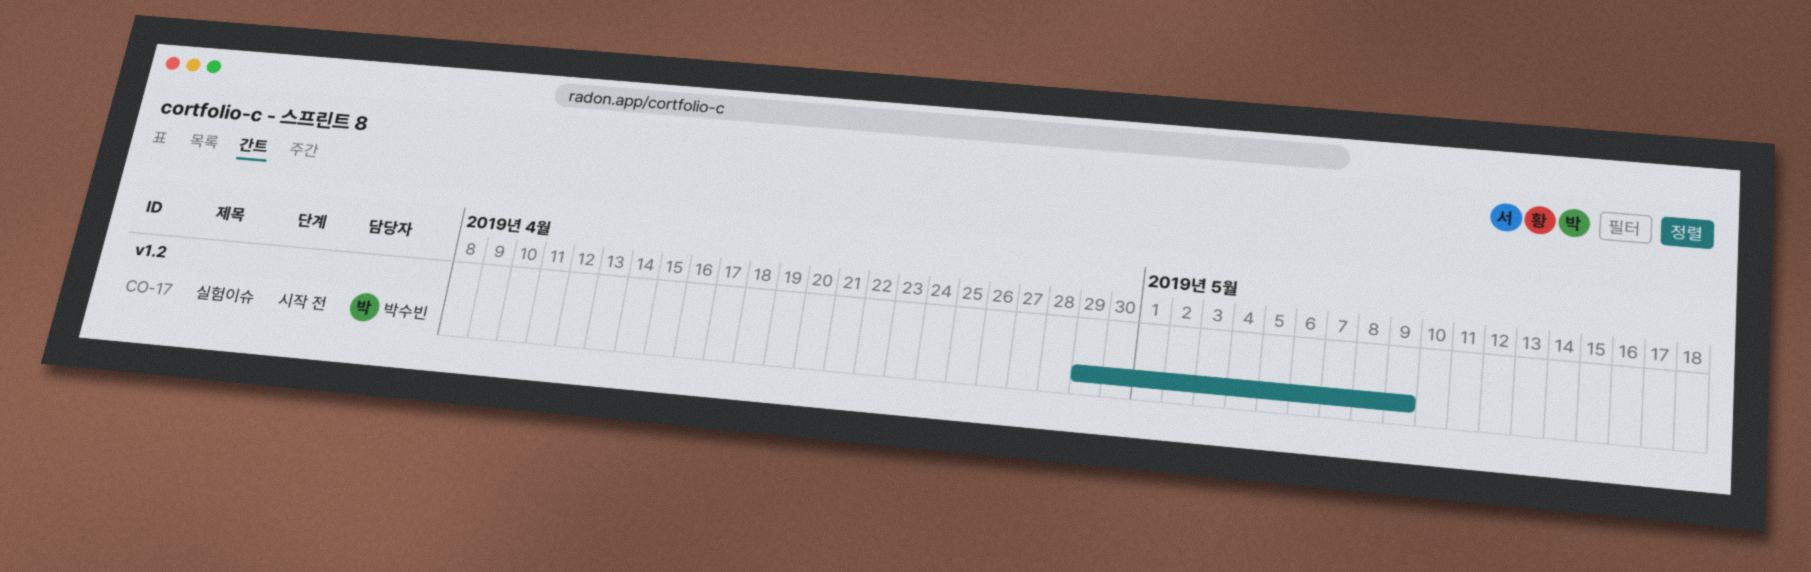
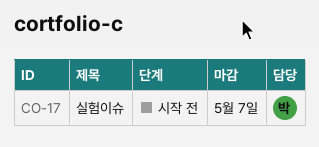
CO-17, due: May 9 -> May 7

